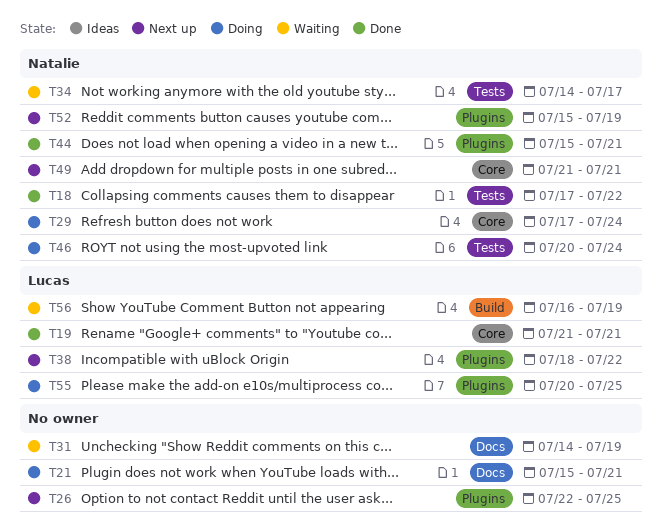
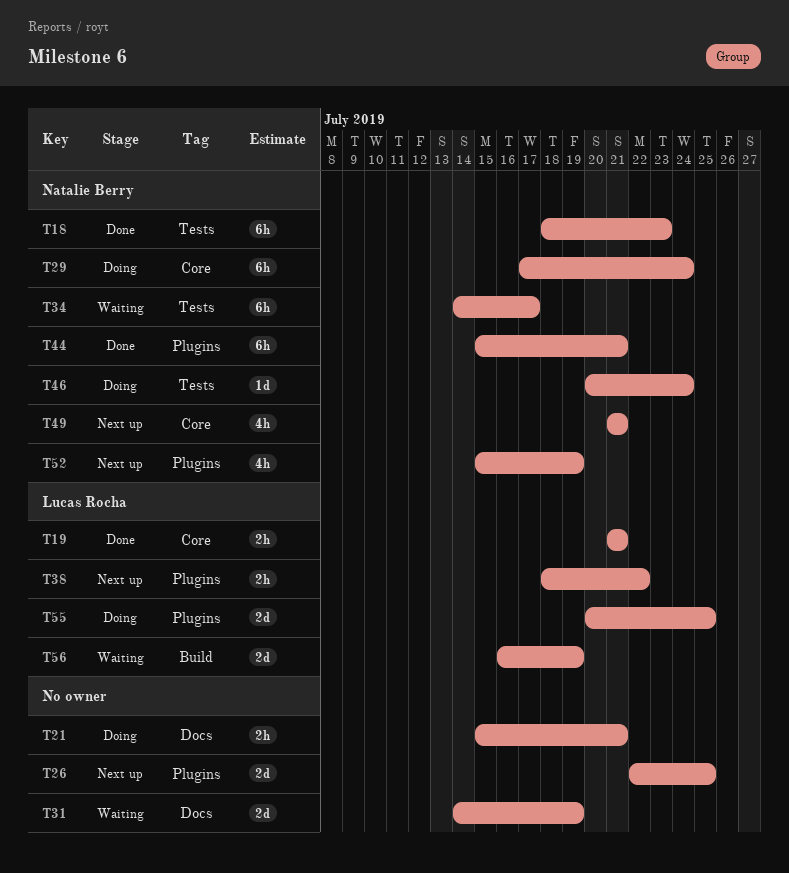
T18, start: Jul 17 -> Jul 18
T18, due: Jul 22 -> Jul 23

